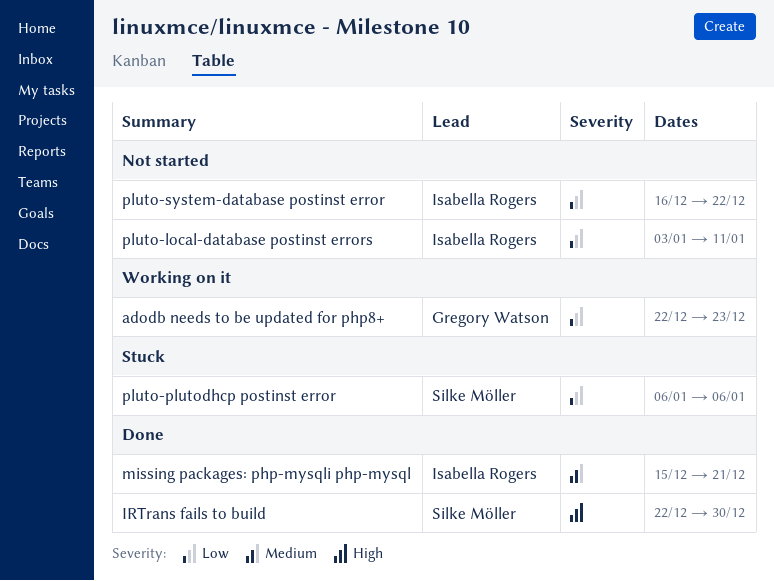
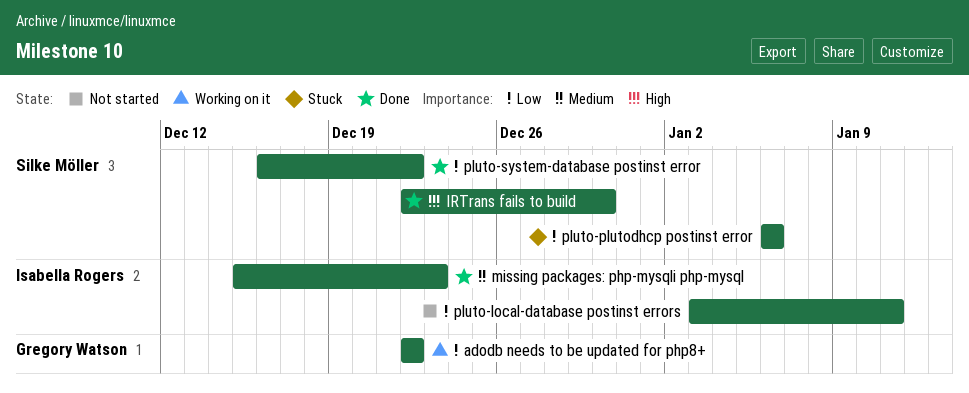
adodb needs to be updated for php8+, due: Dec 23 -> Dec 22
missing packages: php-mysqli php-mysql, due: Dec 21 -> Dec 23
pluto-system-database postinst error, status: Not started -> Done
pluto-system-database postinst error, owner: Isabella Rogers -> Silke Möller

